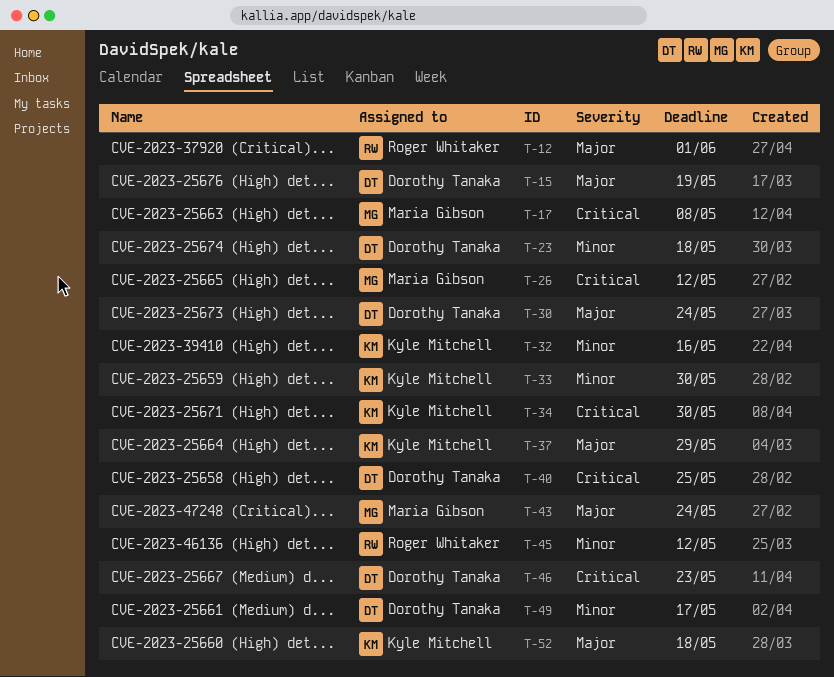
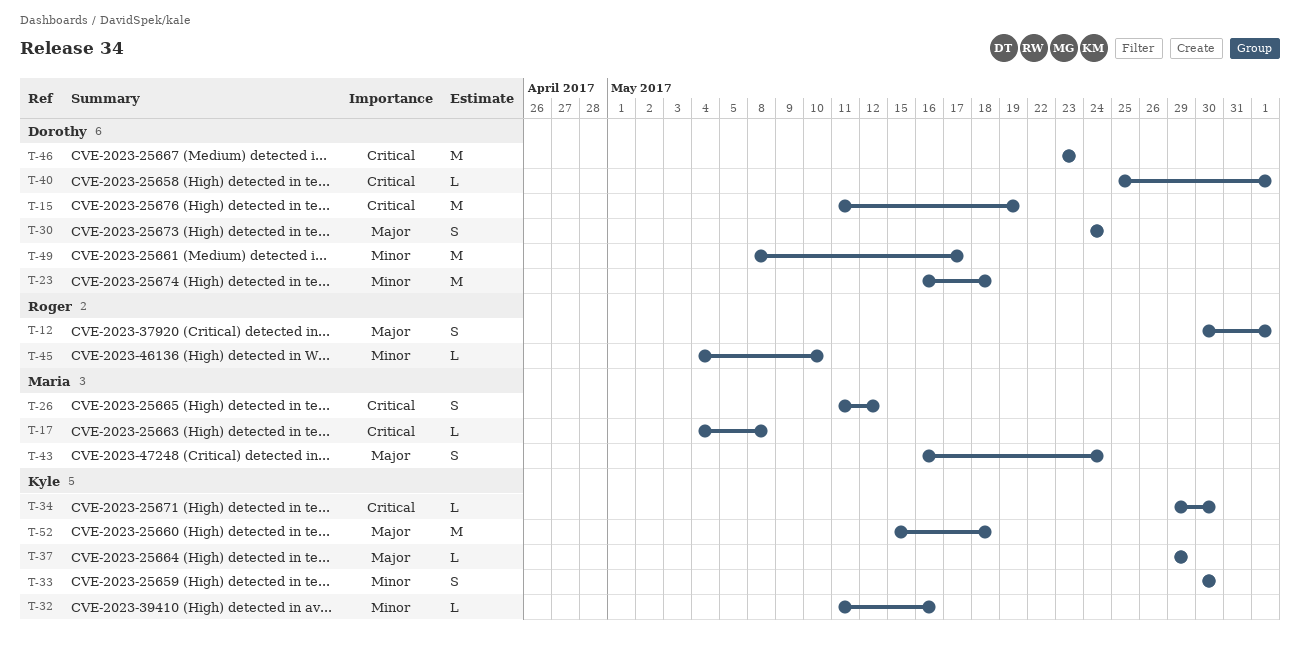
T-15, priority: Major -> Critical
T-40, due: May 25 -> Jun 1
T-45, due: May 12 -> May 10

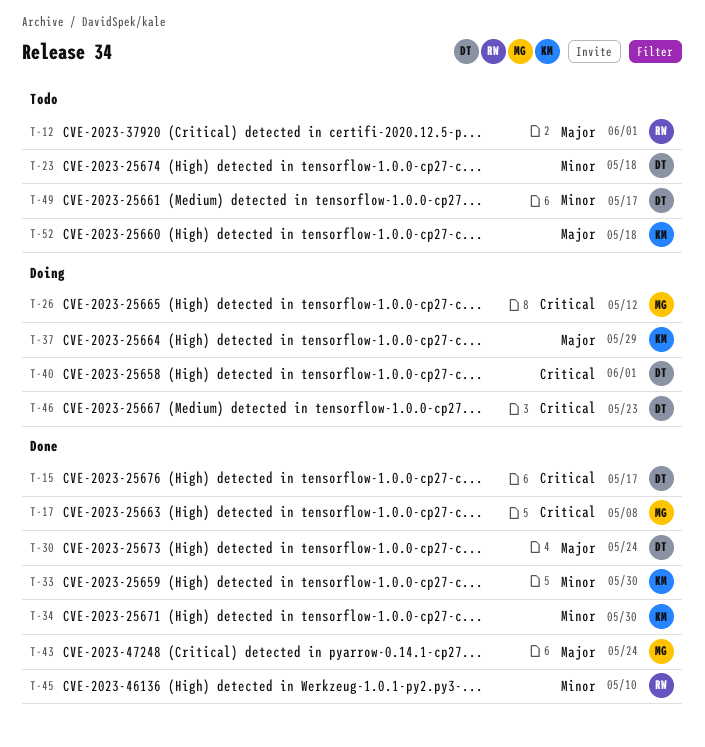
T-15, due: May 19 -> May 17
T-32: present -> none
T-34, priority: Critical -> Minor

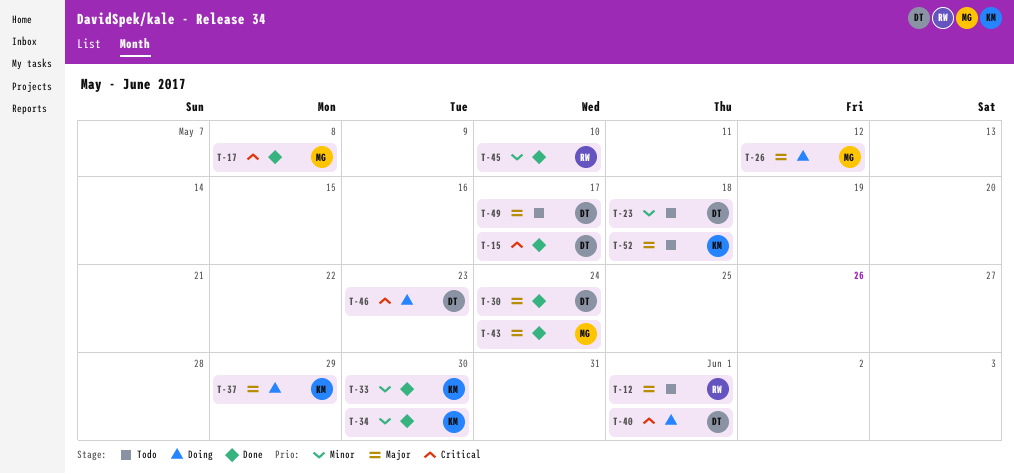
T-26, priority: Critical -> Major
T-49, priority: Minor -> Major

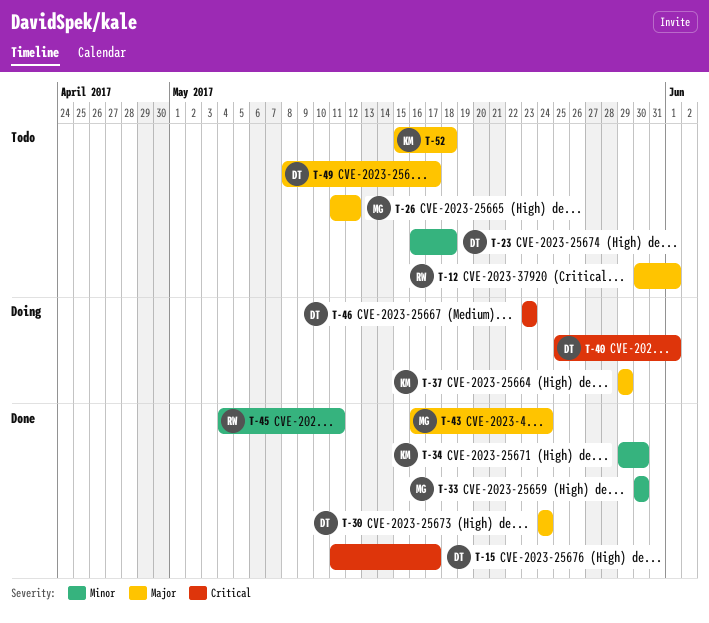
T-17: present -> none
T-26, status: Doing -> Todo
T-33, owner: KM -> MG
T-45, due: May 10 -> May 11

